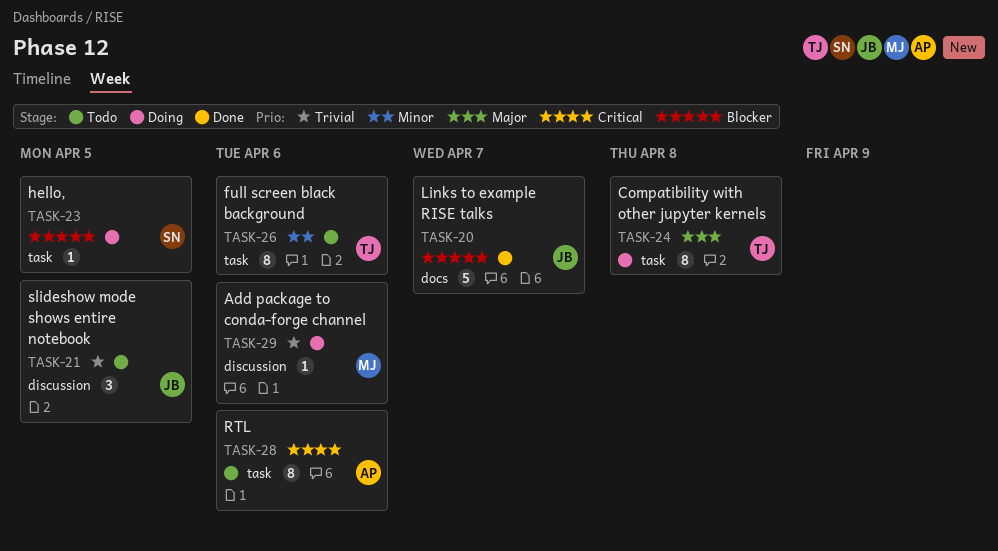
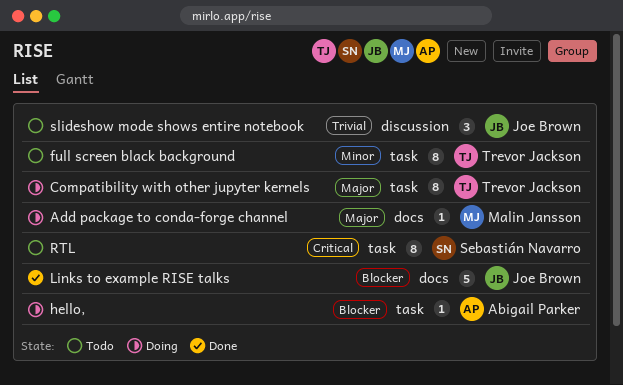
Add package to conda-forge channel, priority: Trivial -> Major
Add package to conda-forge channel, label: discussion -> docs
hello,, owner: Sebastián Navarro -> Abigail Parker
RTL, owner: Abigail Parker -> Sebastián Navarro

